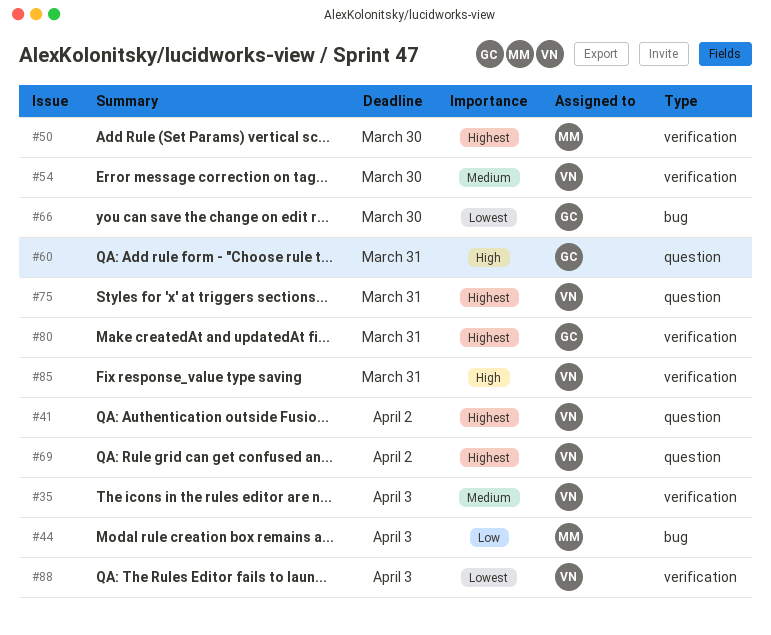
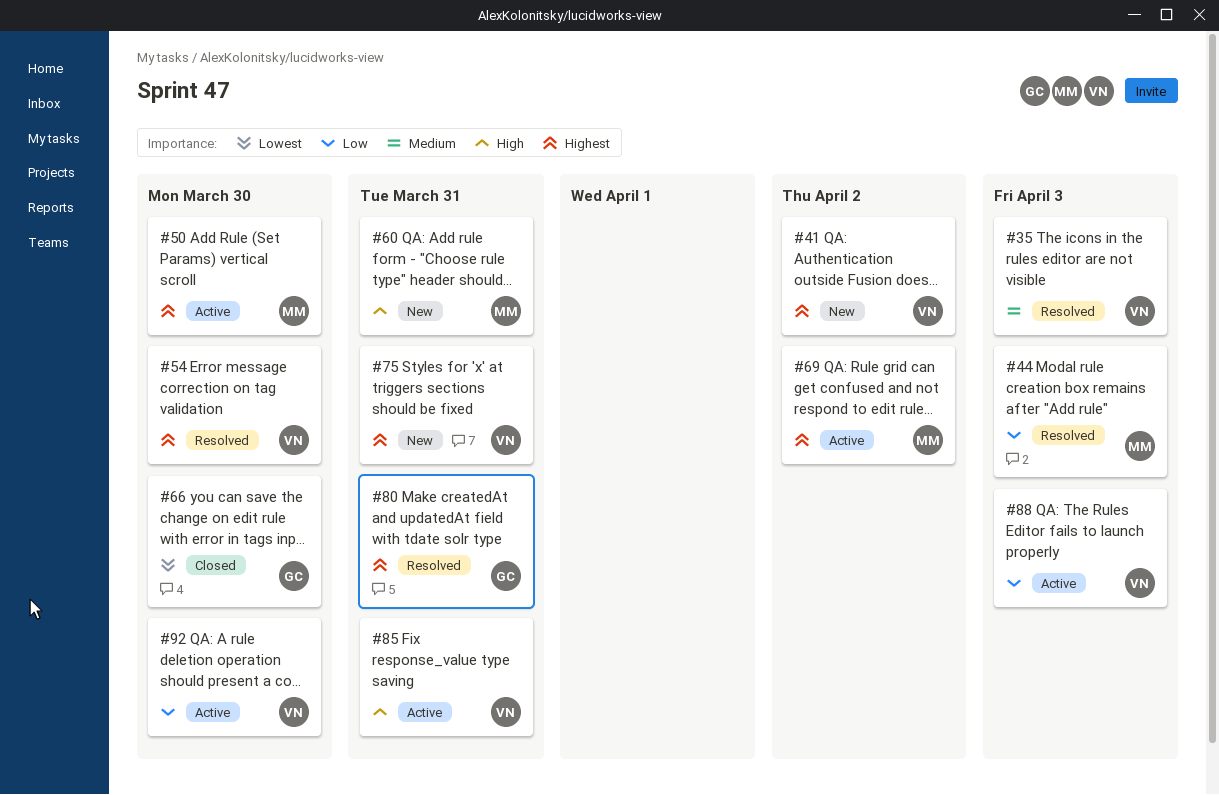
#54, priority: Medium -> Highest
#60, owner: GC -> MM
#69, owner: VN -> MM
#88, priority: Lowest -> Low
#92: none -> present

